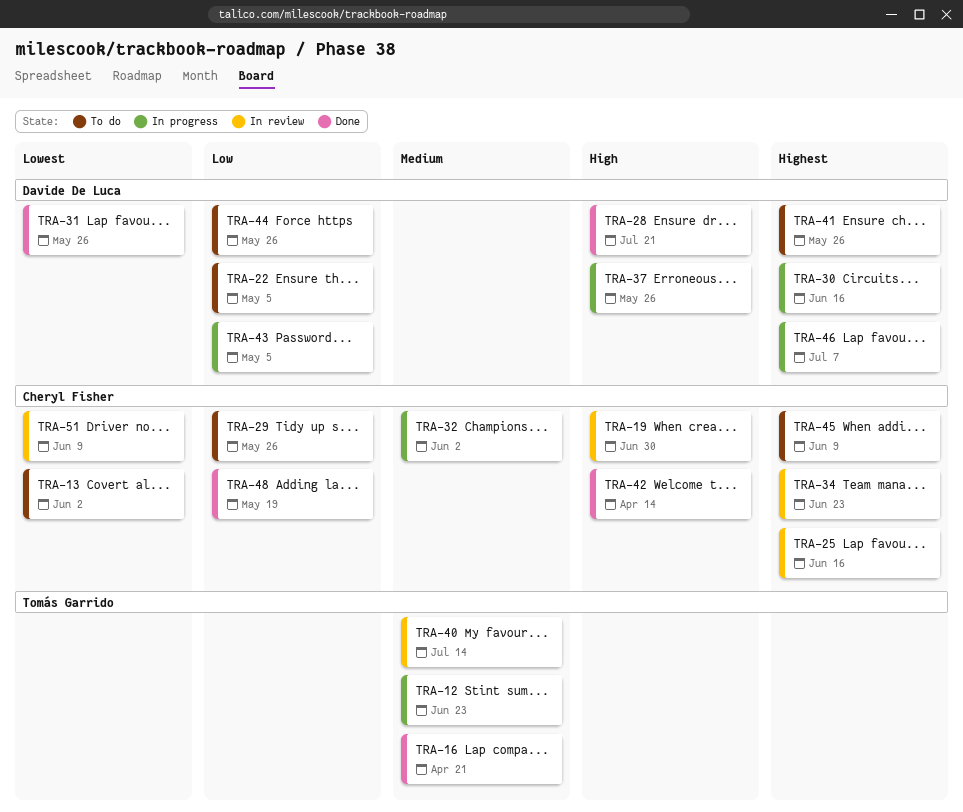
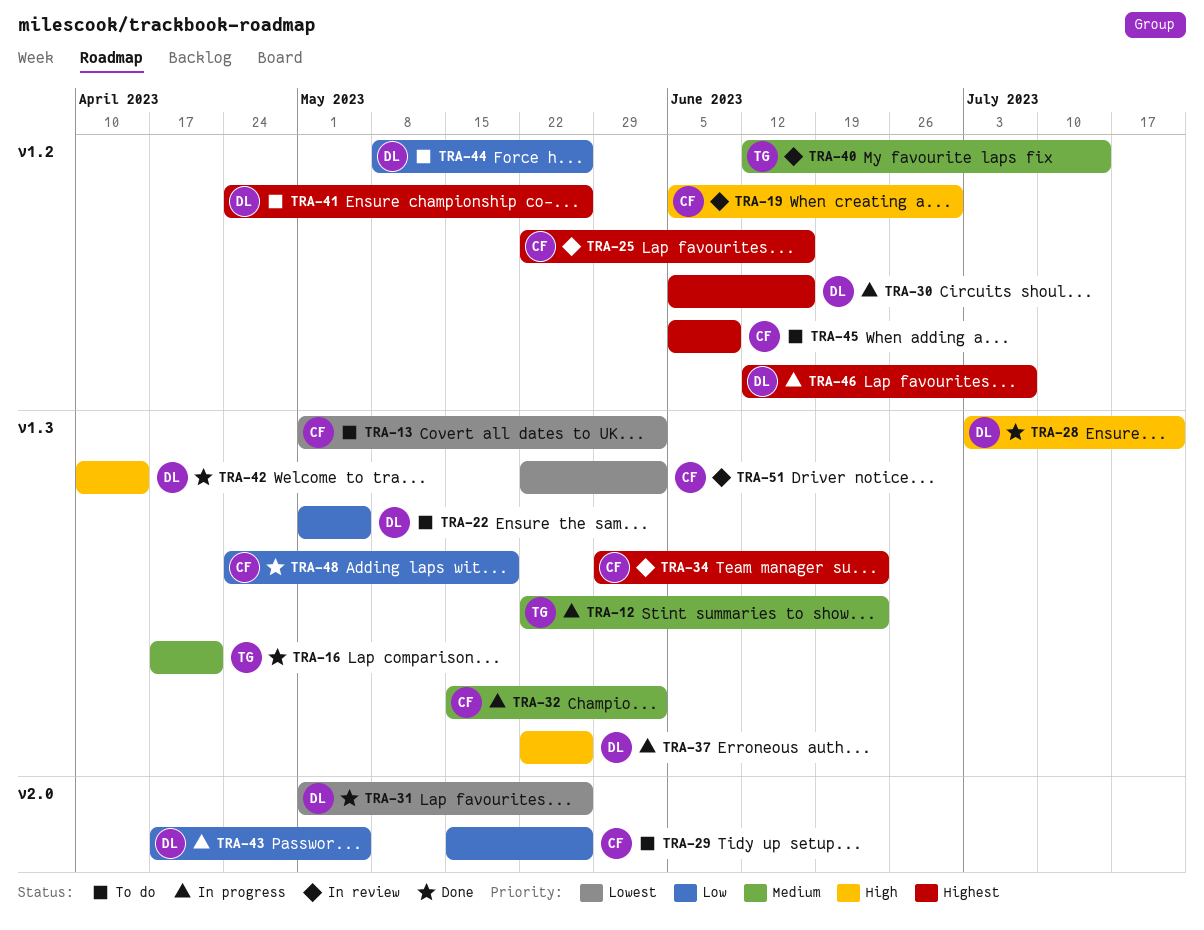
TRA-42, owner: Cheryl Fisher -> Davide De Luca
TRA-51, due: Jun 9 -> Jun 2

